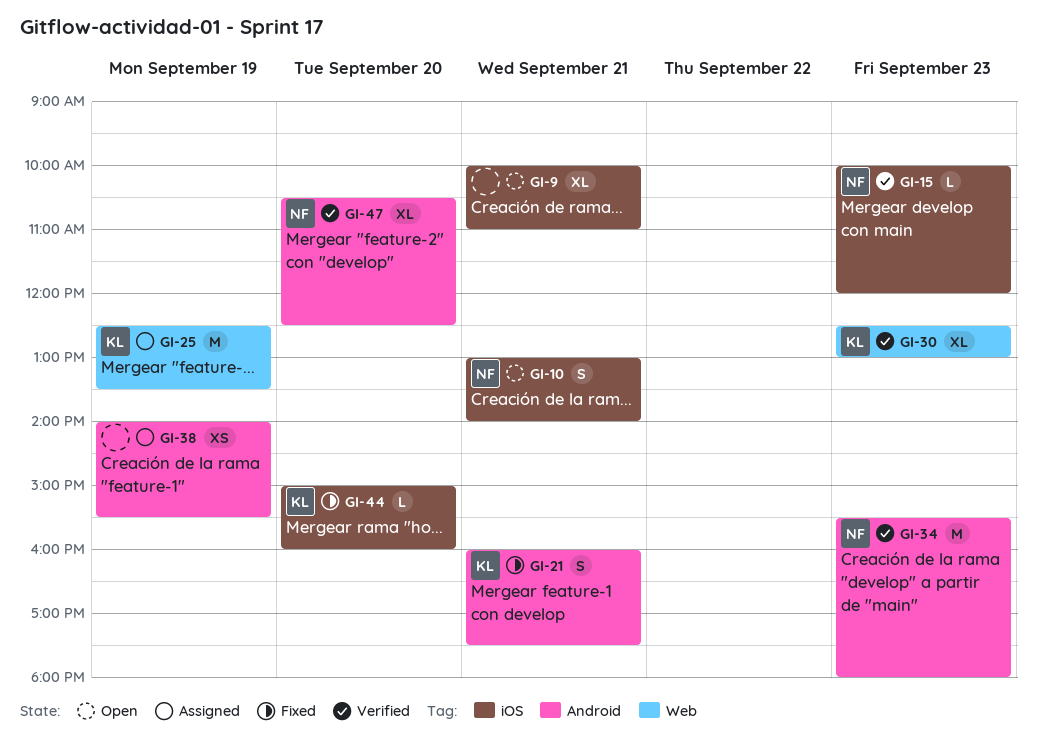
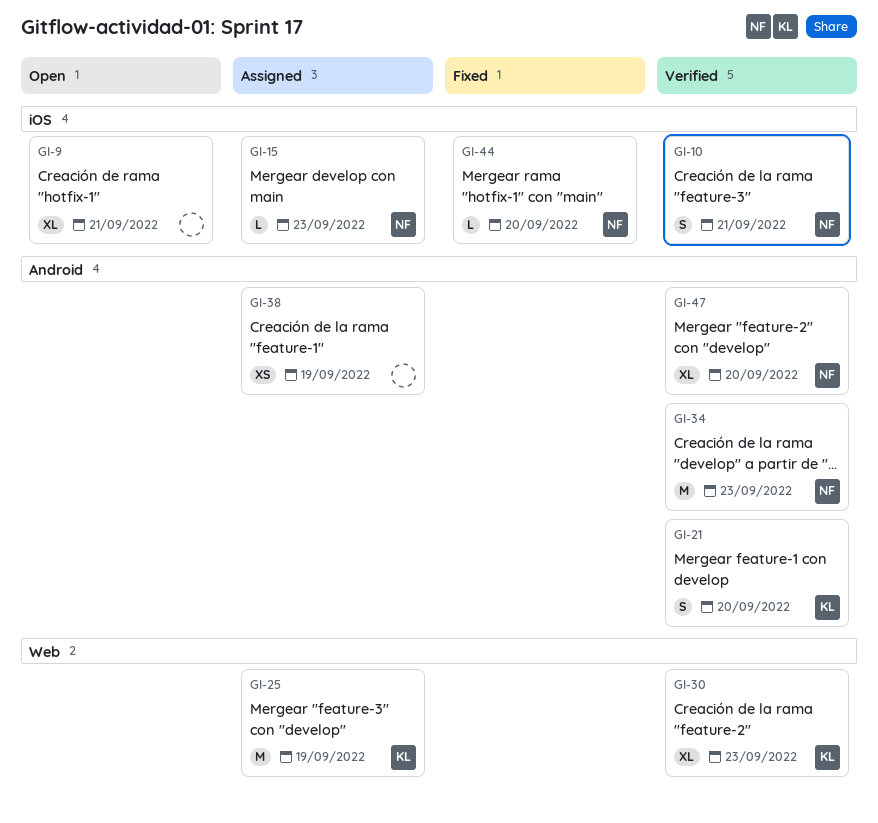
GI-10, status: Open -> Verified
GI-15, status: Verified -> Assigned
GI-21, status: Fixed -> Verified
GI-21, day: Sep 21 -> Sep 20
GI-44, owner: KL -> NF

